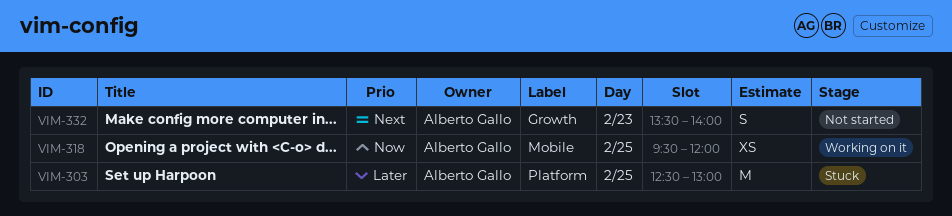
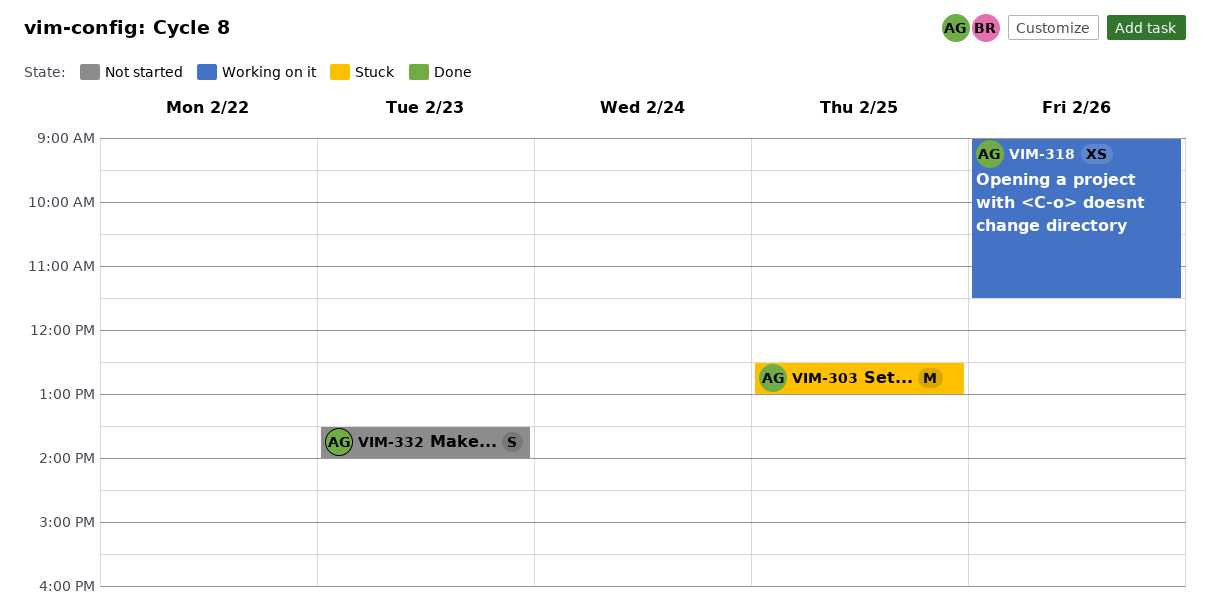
VIM-318, day: Feb 25 -> Feb 26
VIM-318, begins: 09:30 -> 09:00
VIM-318, ends: 12:00 -> 11:30

